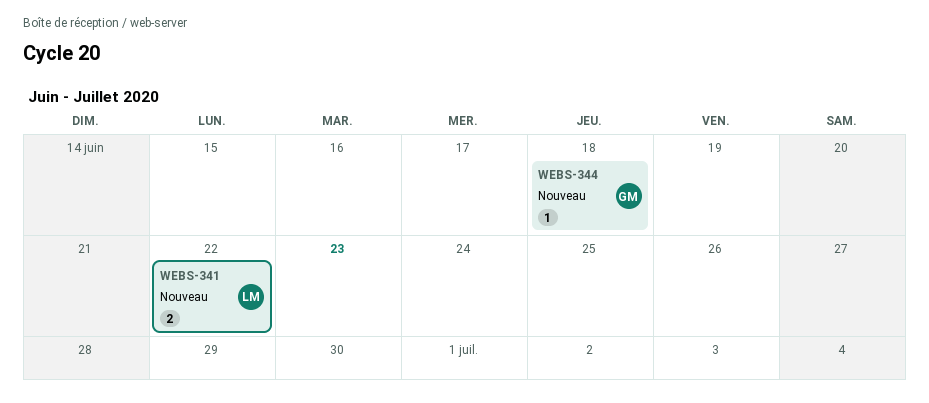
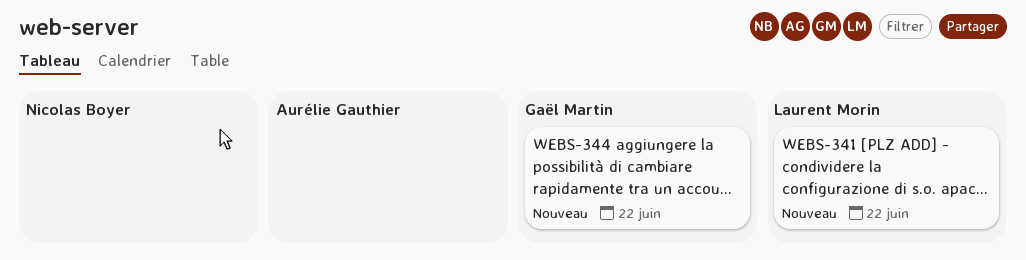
WEBS-344, due: Jun 18 -> Jun 22

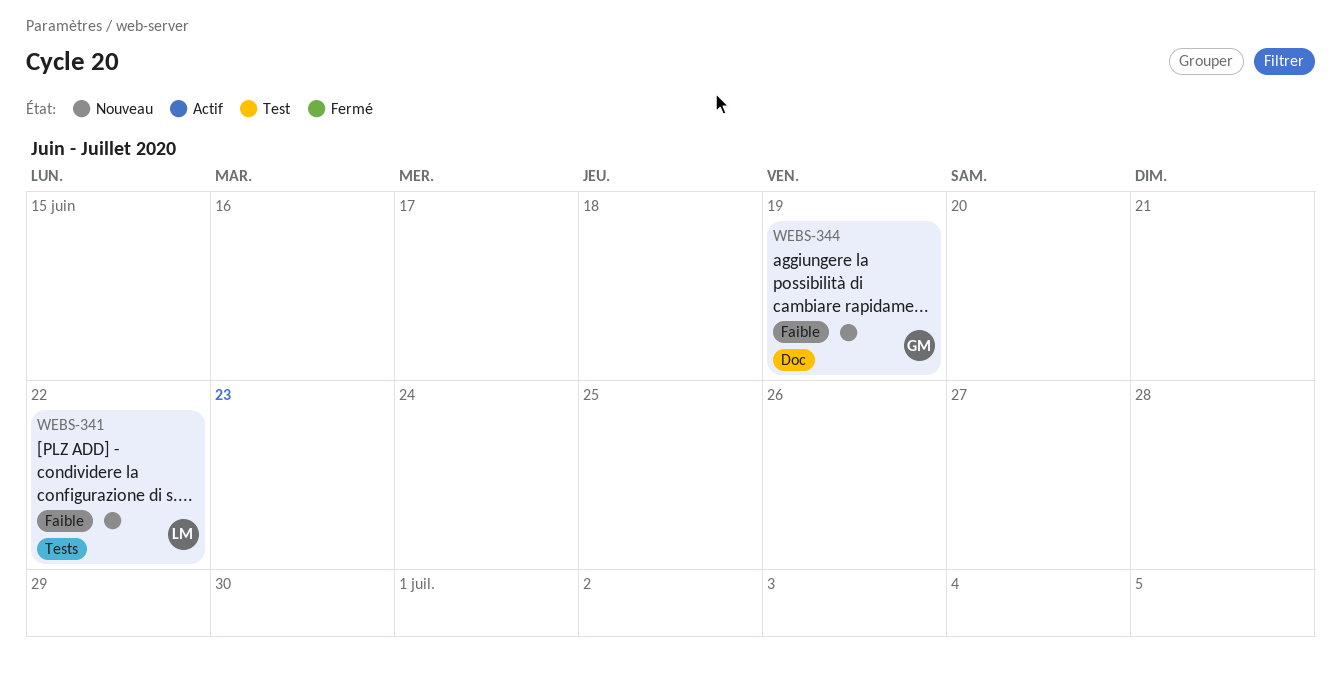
WEBS-344, due: Jun 22 -> Jun 19

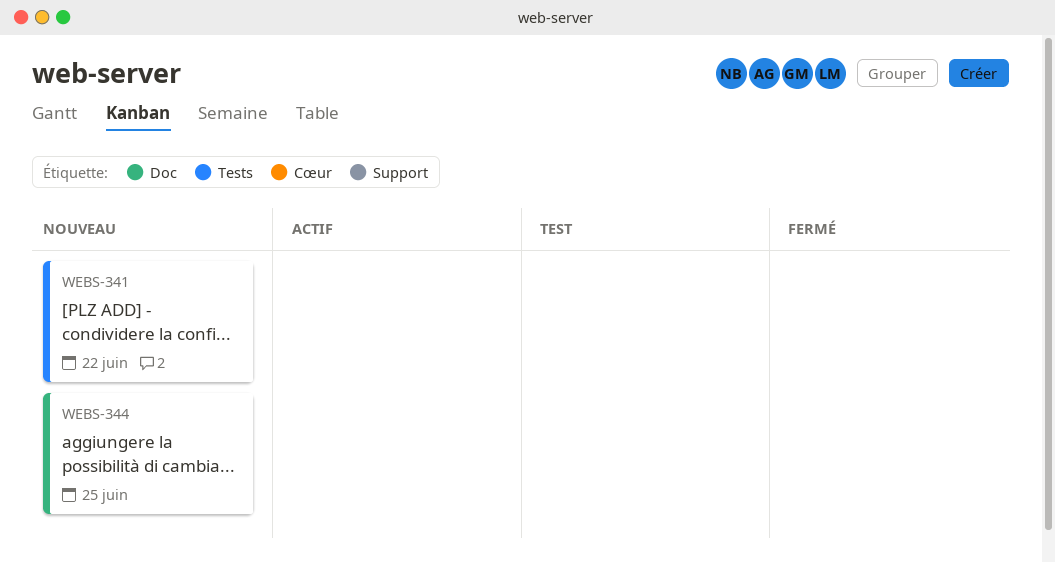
WEBS-344, due: Jun 19 -> Jun 25

